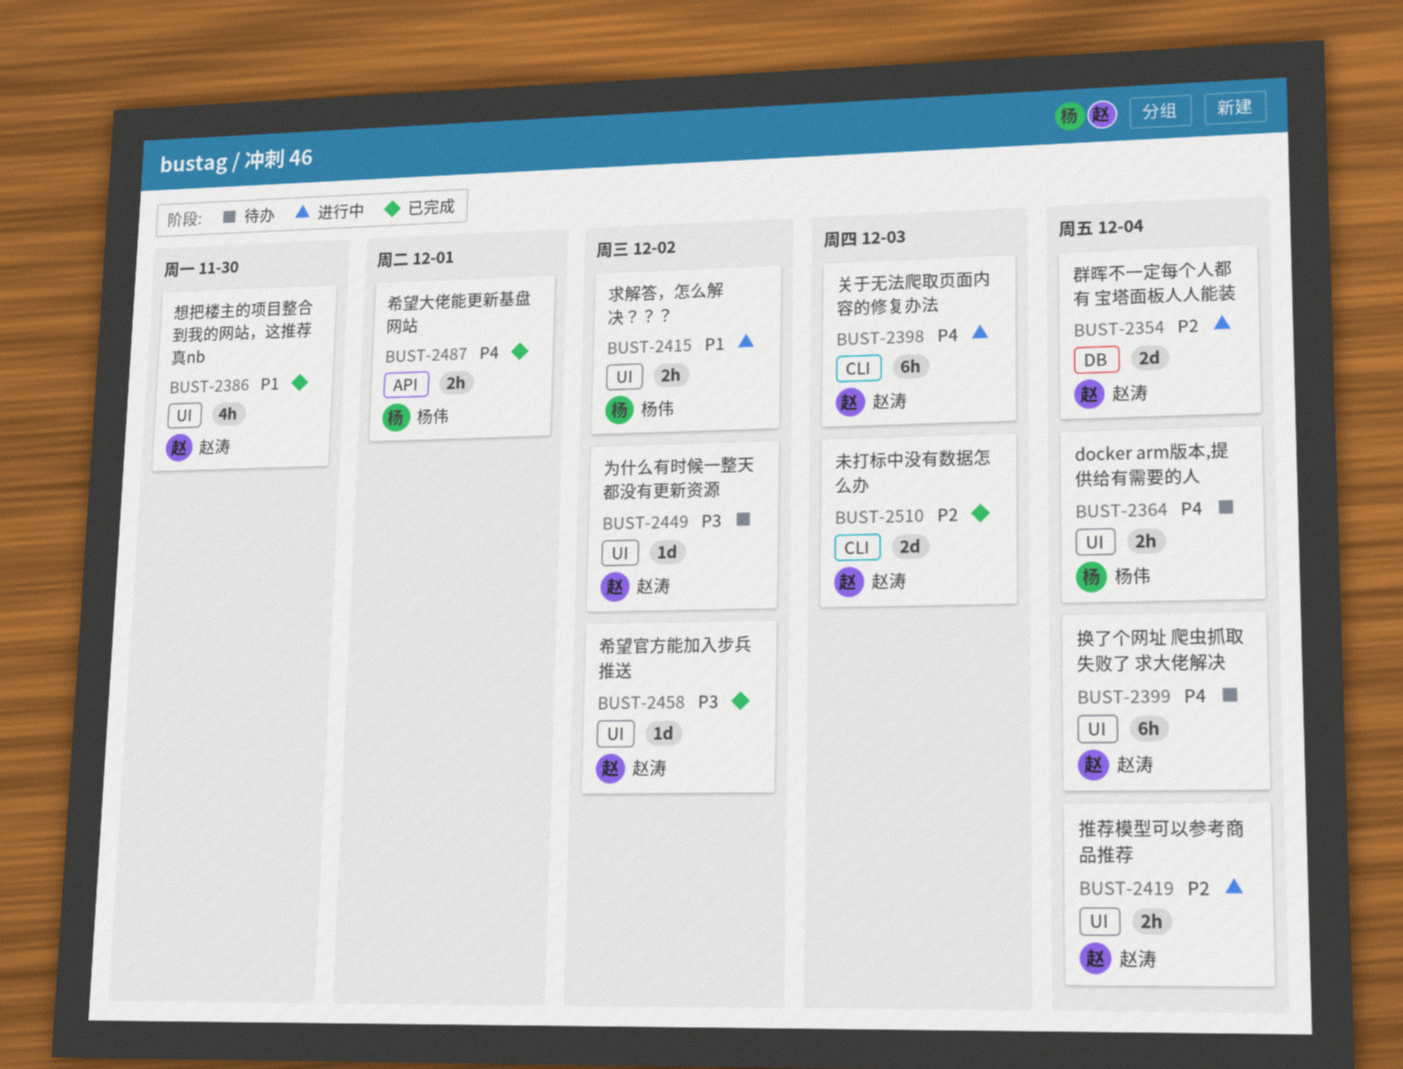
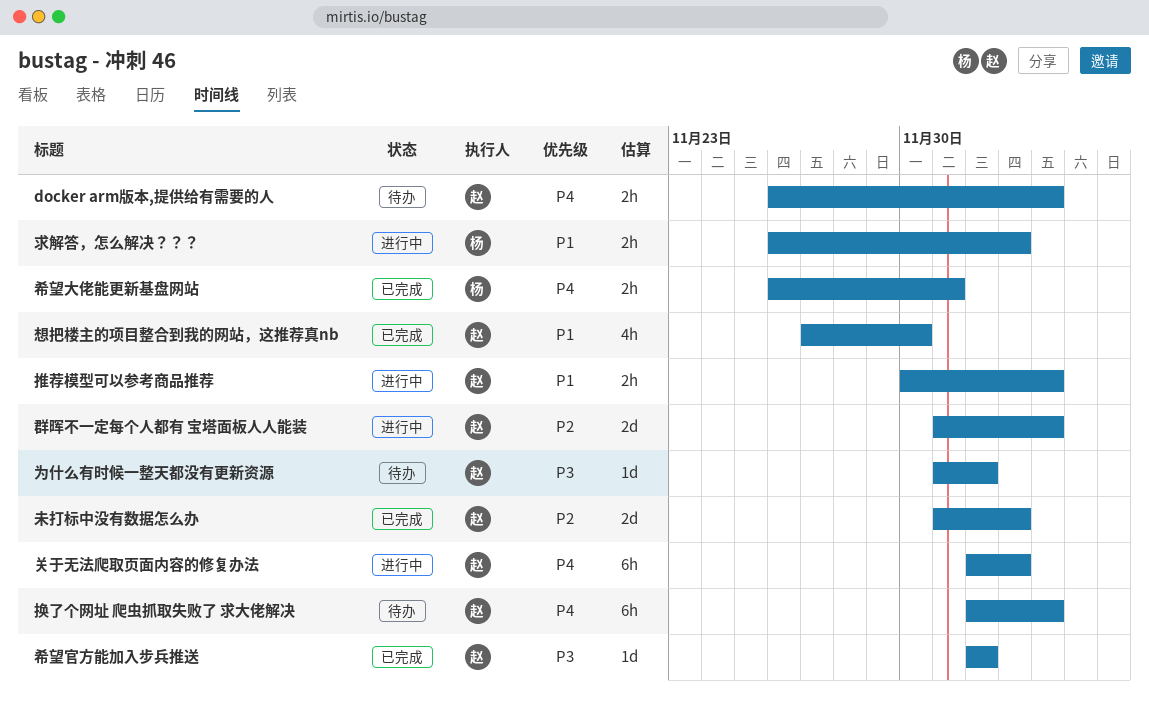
docker arm版本,提供给有需要的人, owner: 杨伟 -> 赵涛
推荐模型可以参考商品推荐, priority: P2 -> P1
求解答，怎么解决？？？, due: Dec 2 -> Dec 3

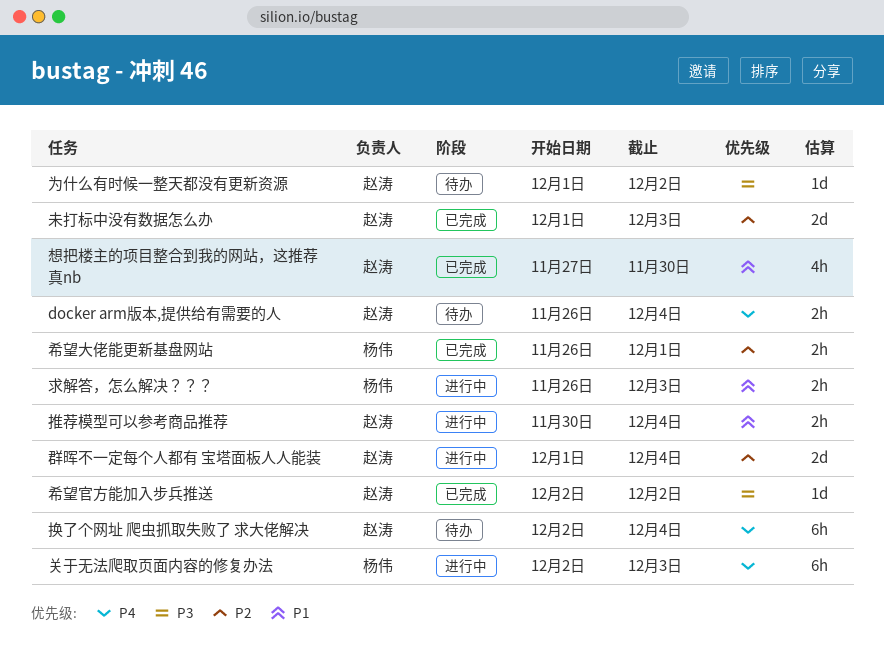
关于无法爬取页面内容的修复办法, owner: 赵涛 -> 杨伟
希望大佬能更新基盘网站, priority: P4 -> P2

